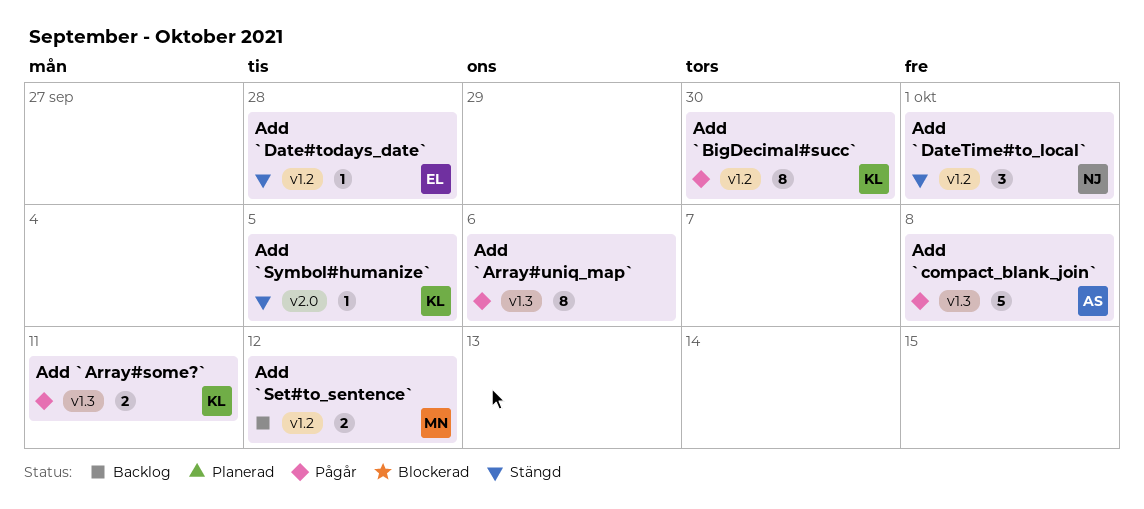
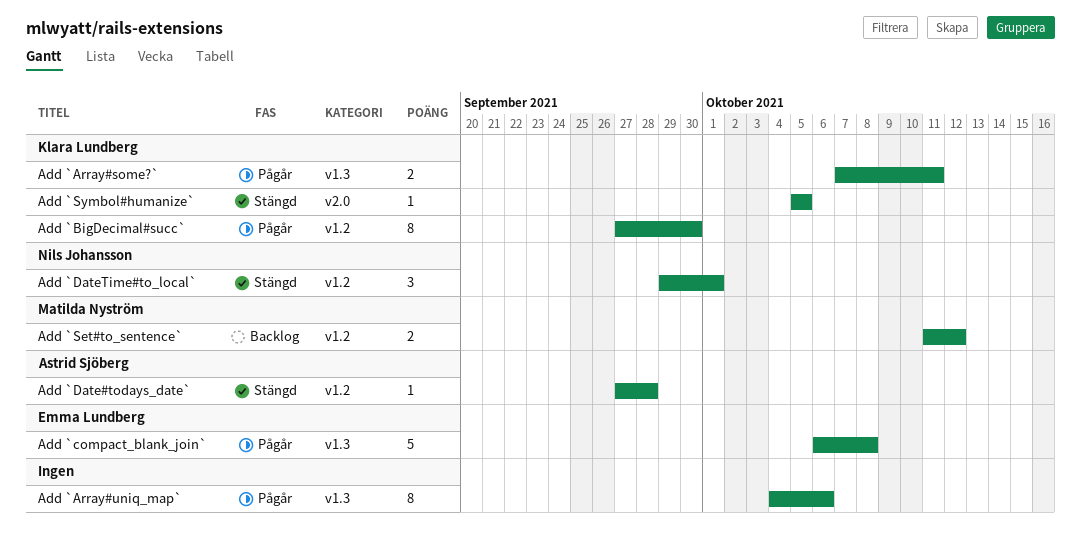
Add `compact_blank_join`, owner: Astrid Sjöberg -> Emma Lundberg
Add `Date#todays_date`, owner: Emma Lundberg -> Astrid Sjöberg

